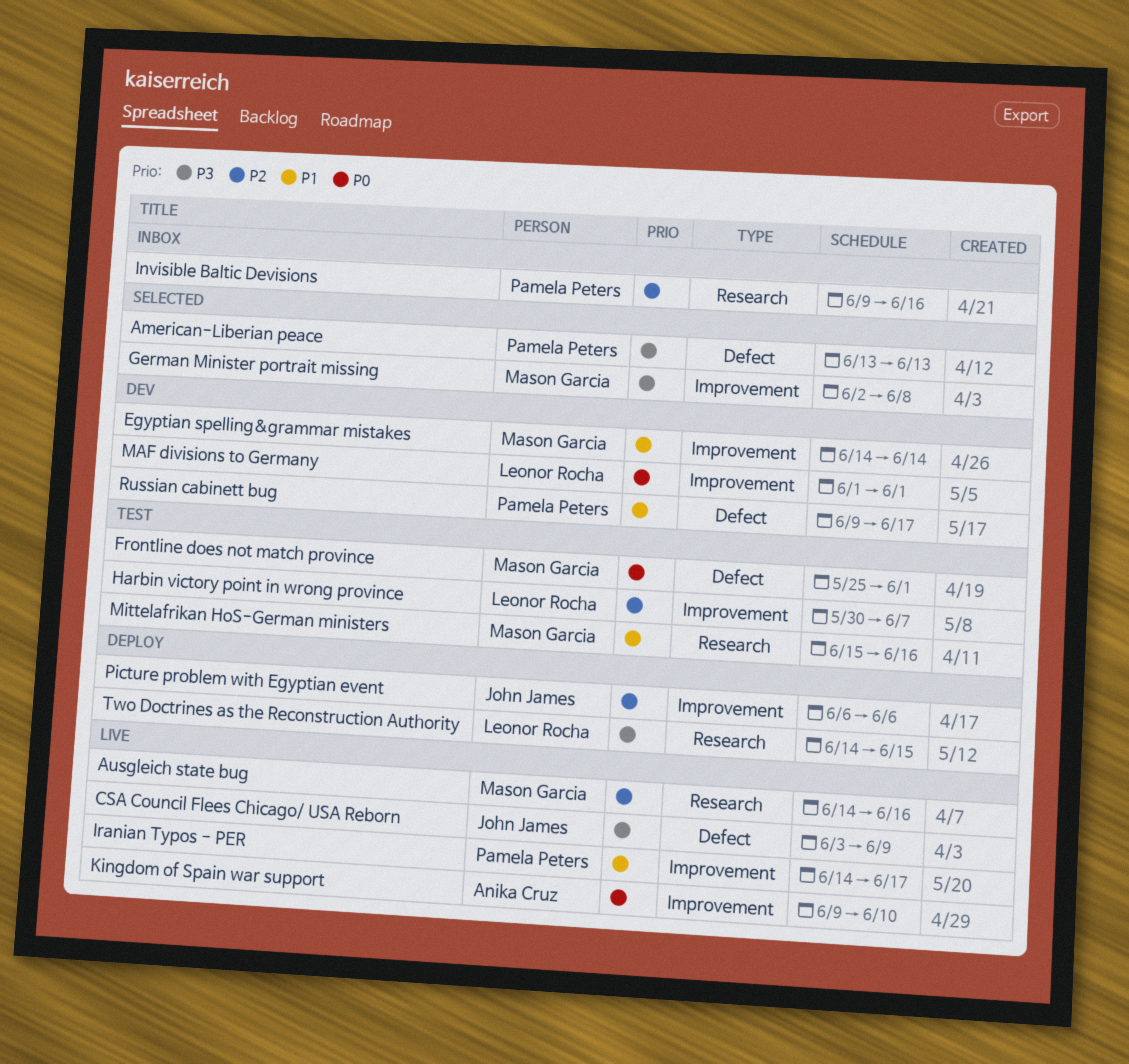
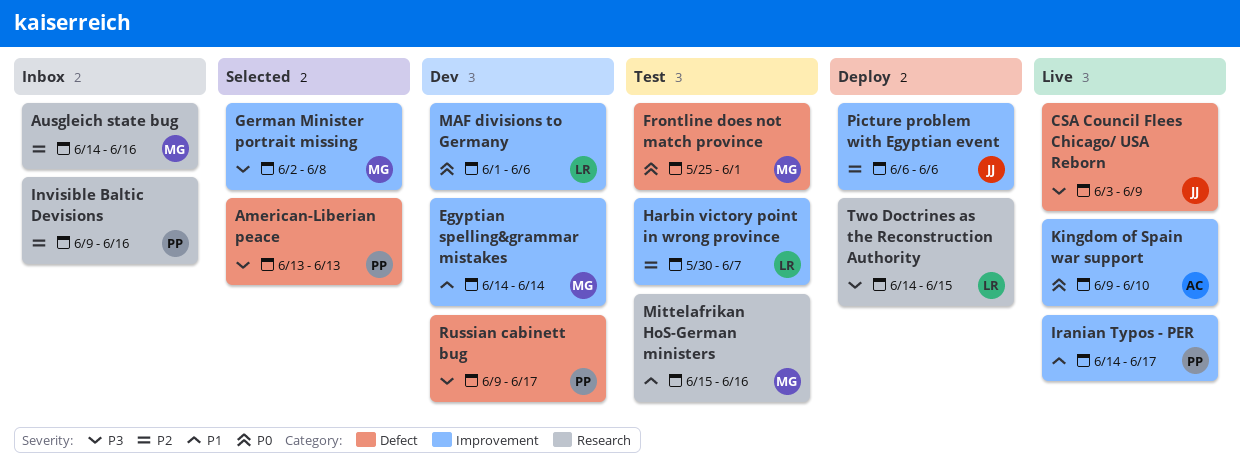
Ausgleich state bug, status: Live -> Inbox
MAF divisions to Germany, due: Jun 1 -> Jun 6
Russian cabinett bug, priority: P1 -> P3

